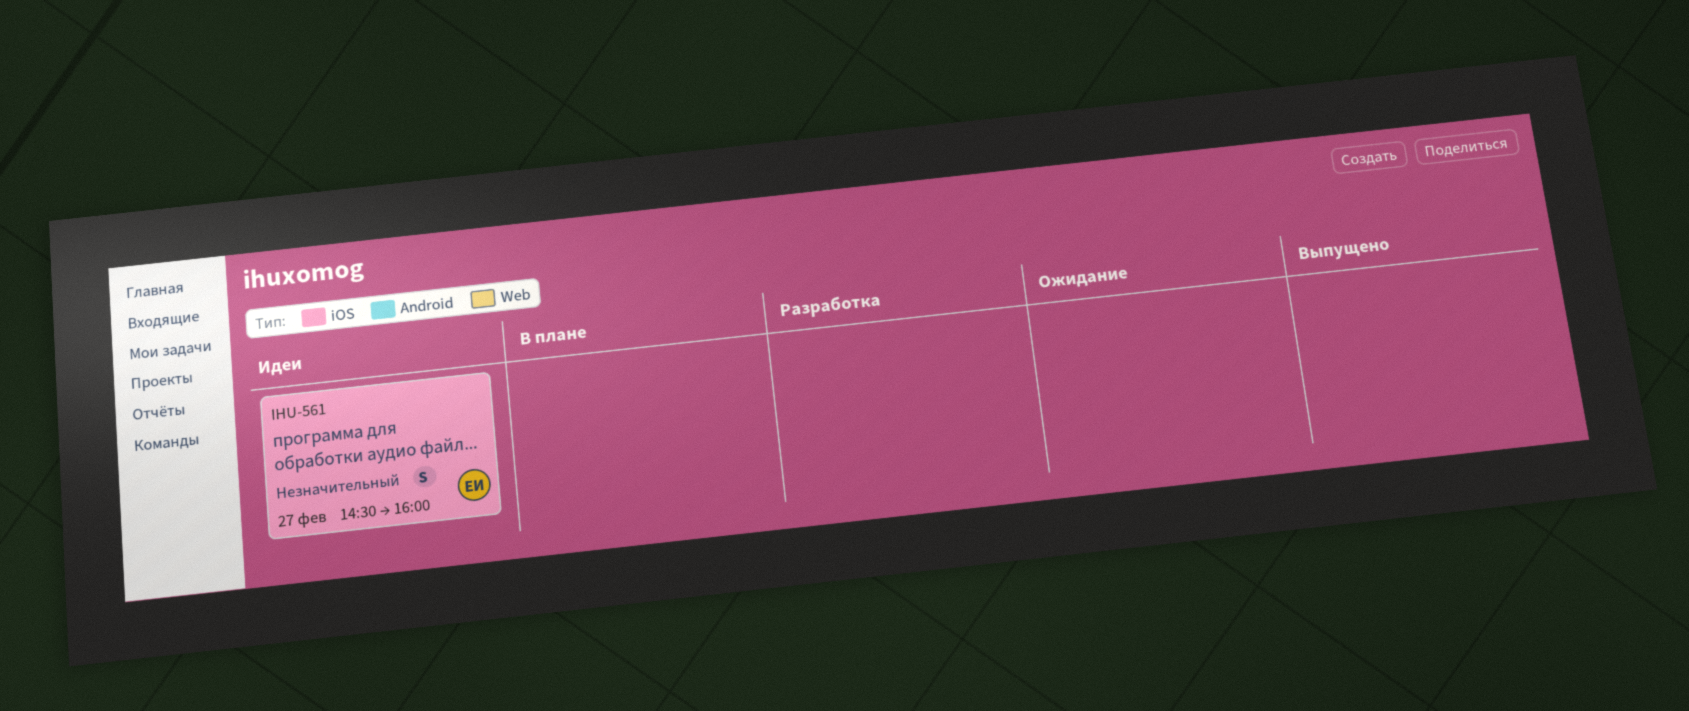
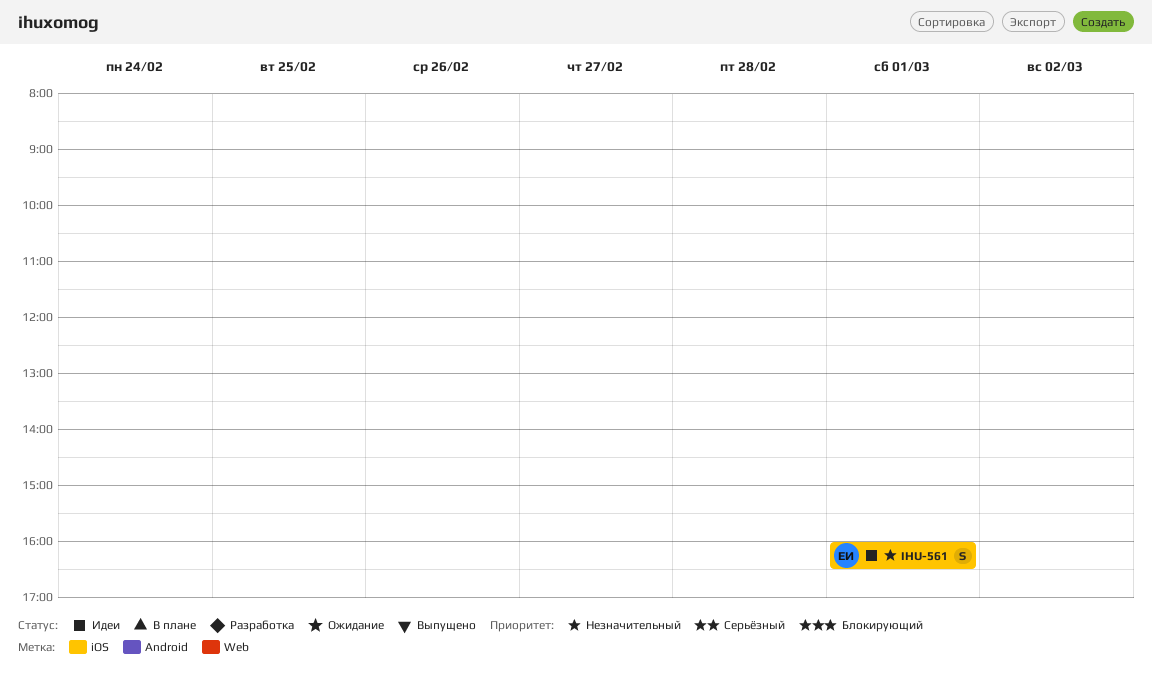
IHU-561, day: Feb 27 -> Mar 1
IHU-561, begins: 14:30 -> 16:00
IHU-561, ends: 16:00 -> 16:30

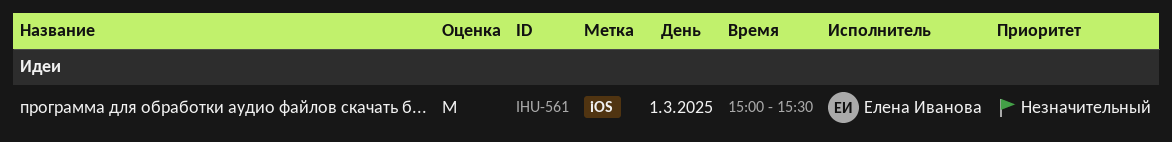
IHU-561, estimate: S -> M
IHU-561, begins: 16:00 -> 15:00
IHU-561, ends: 16:30 -> 15:30

